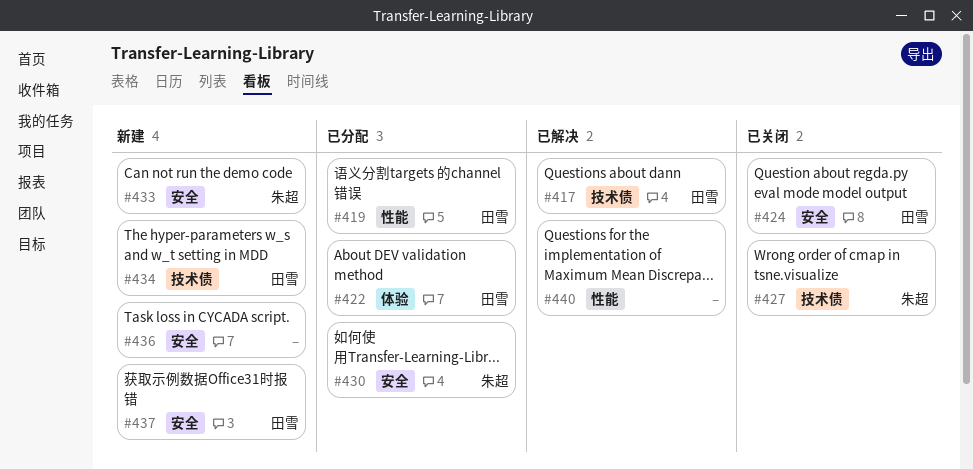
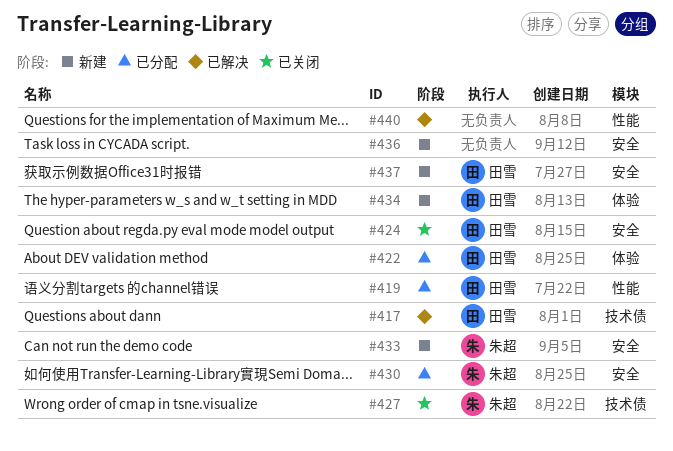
#434, label: 技术债 -> 体验

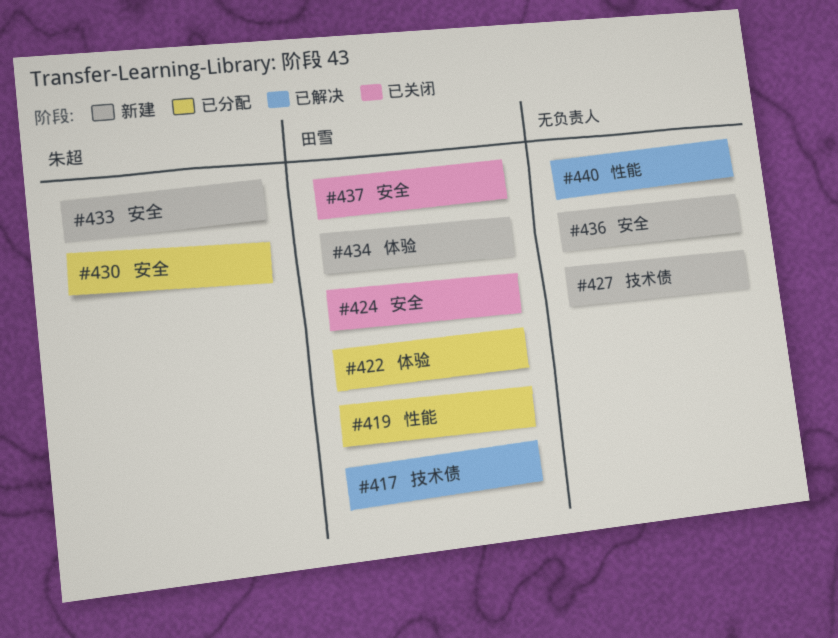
#427, status: 已关闭 -> 新建
#427, owner: 朱超 -> none
#437, status: 新建 -> 已关闭

